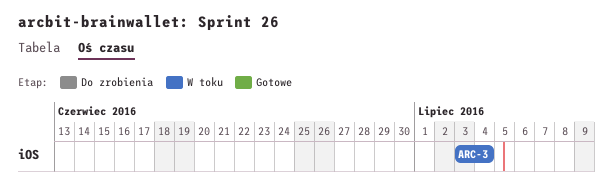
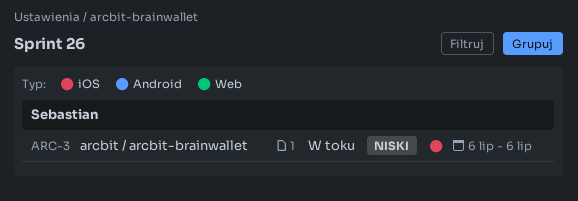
ARC-3, start: Jul 3 -> Jul 6
ARC-3, due: Jul 4 -> Jul 6

